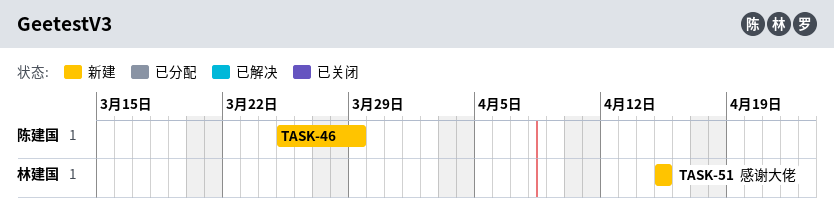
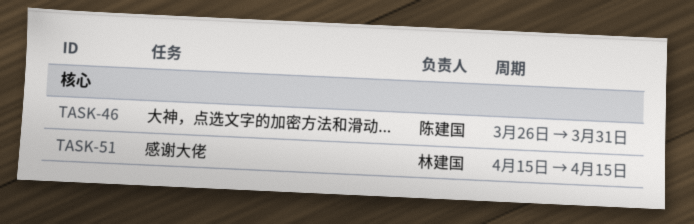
TASK-46, start: Mar 25 -> Mar 26
TASK-46, due: Mar 29 -> Mar 31

